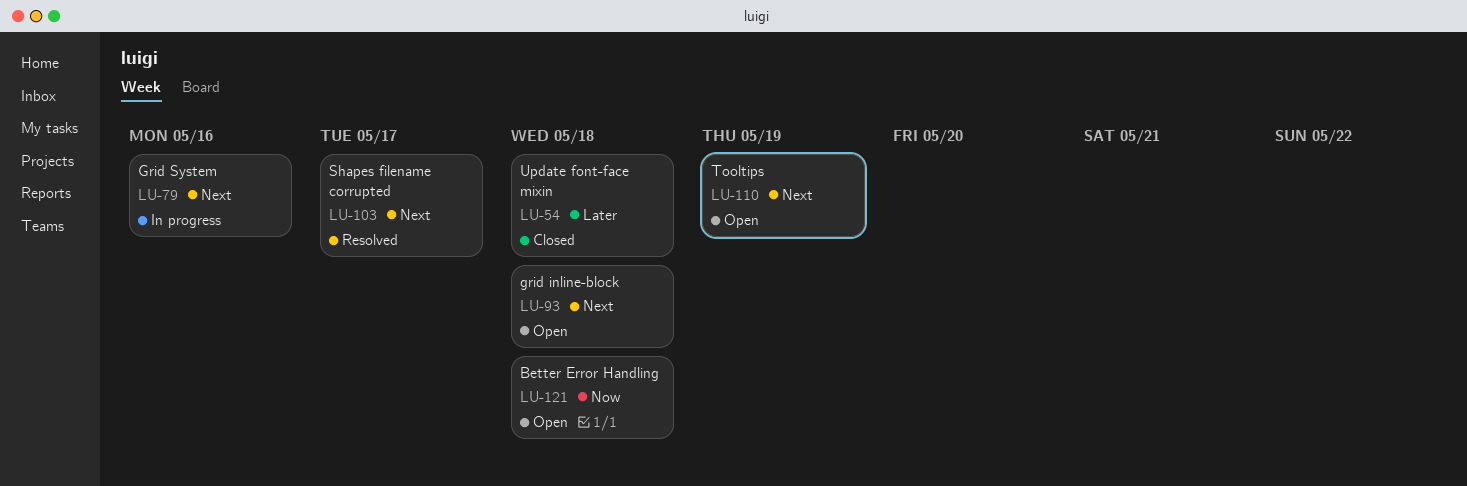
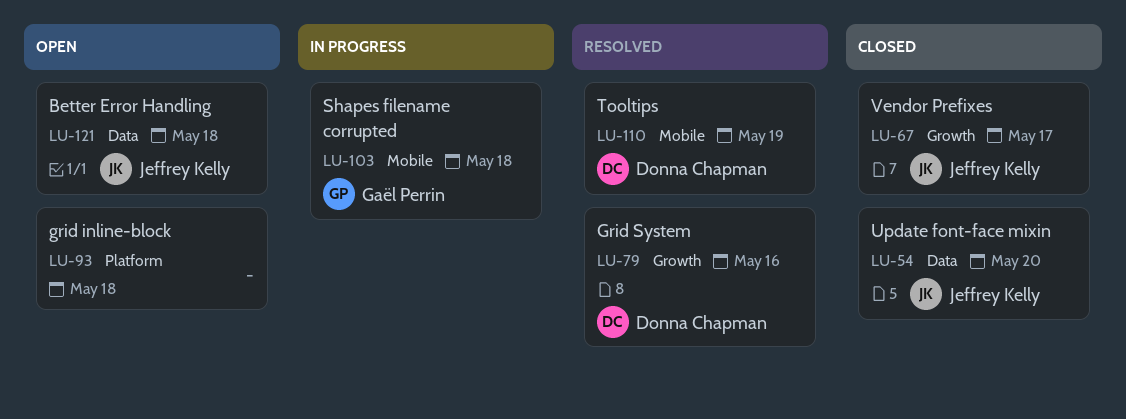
LU-54, due: May 18 -> May 20
LU-67: none -> present
LU-79, status: In progress -> Resolved
LU-103, status: Resolved -> In progress
LU-103, due: May 17 -> May 18
LU-110, status: Open -> Resolved

